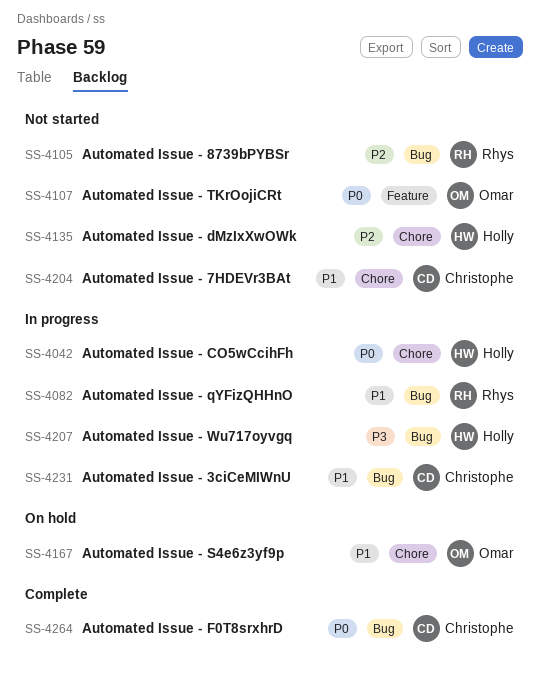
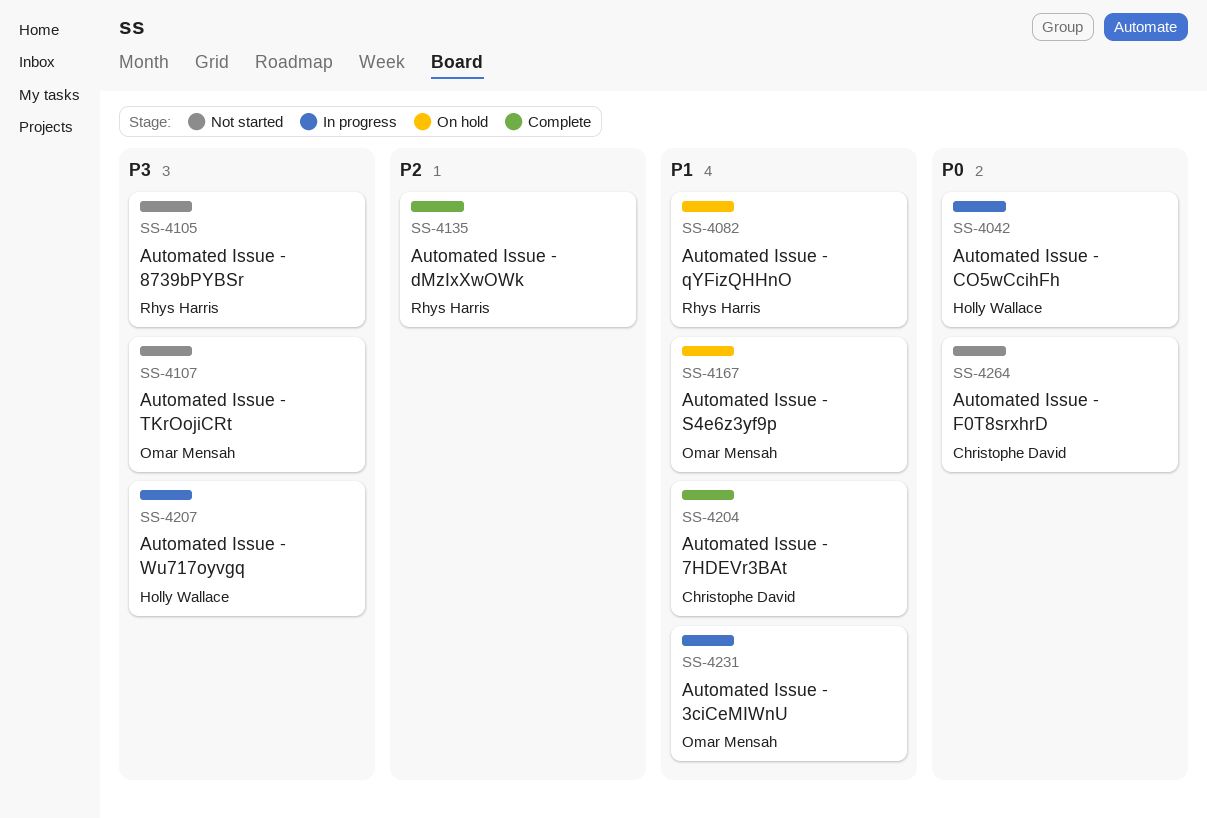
SS-4082, status: In progress -> On hold
SS-4105, priority: P2 -> P3
SS-4107, priority: P0 -> P3
SS-4135, status: Not started -> Complete
SS-4135, owner: Holly Wallace -> Rhys Harris
SS-4204, status: Not started -> Complete
SS-4231, owner: Christophe David -> Omar Mensah
SS-4264, status: Complete -> Not started

